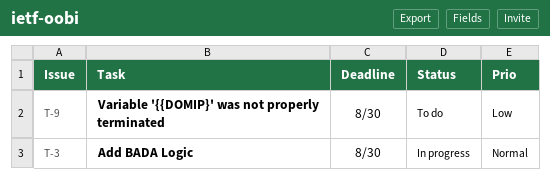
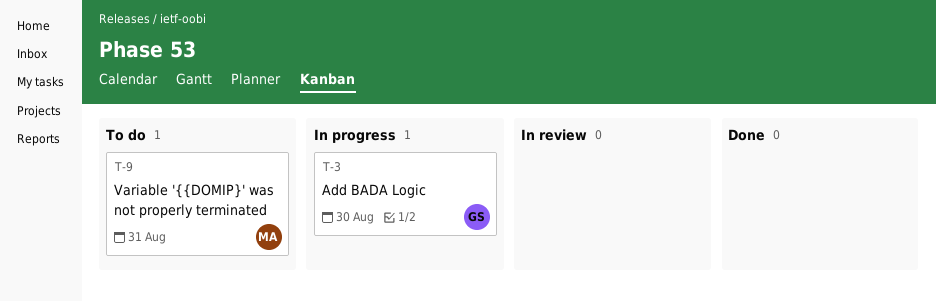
T-9, due: Aug 30 -> Aug 31

